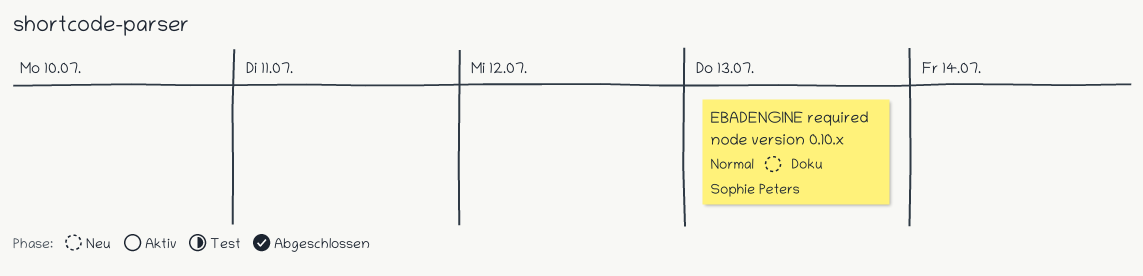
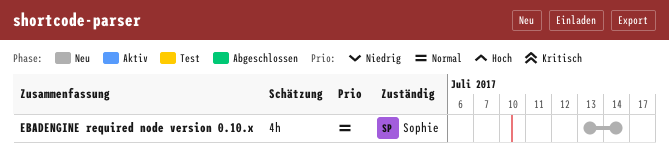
EBADENGINE required node version 0.10.x, due: Jul 13 -> Jul 14

